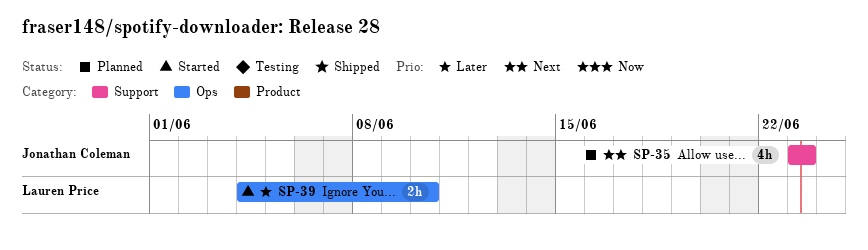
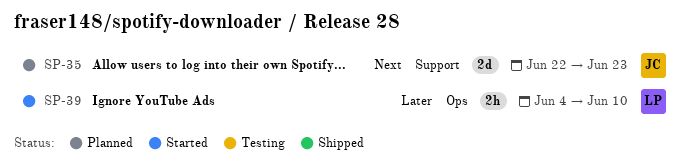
SP-35, estimate: 4h -> 2d
SP-35, start: Jun 23 -> Jun 22

